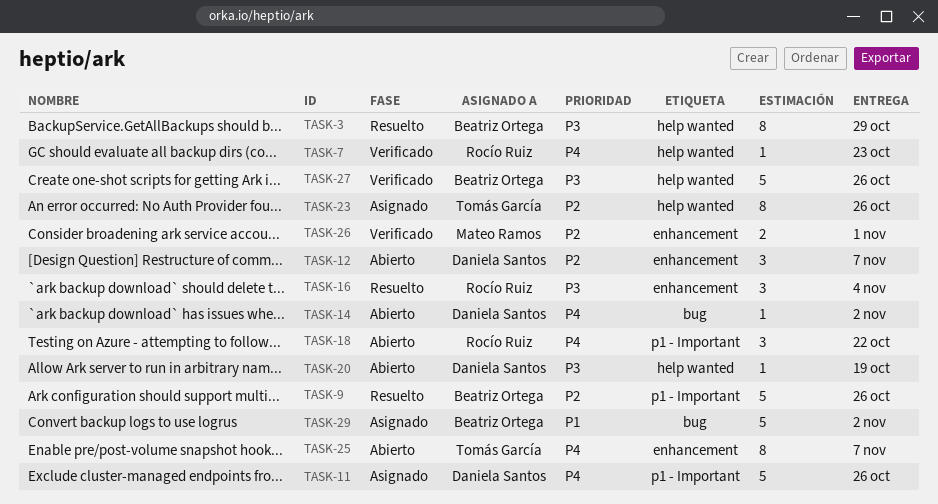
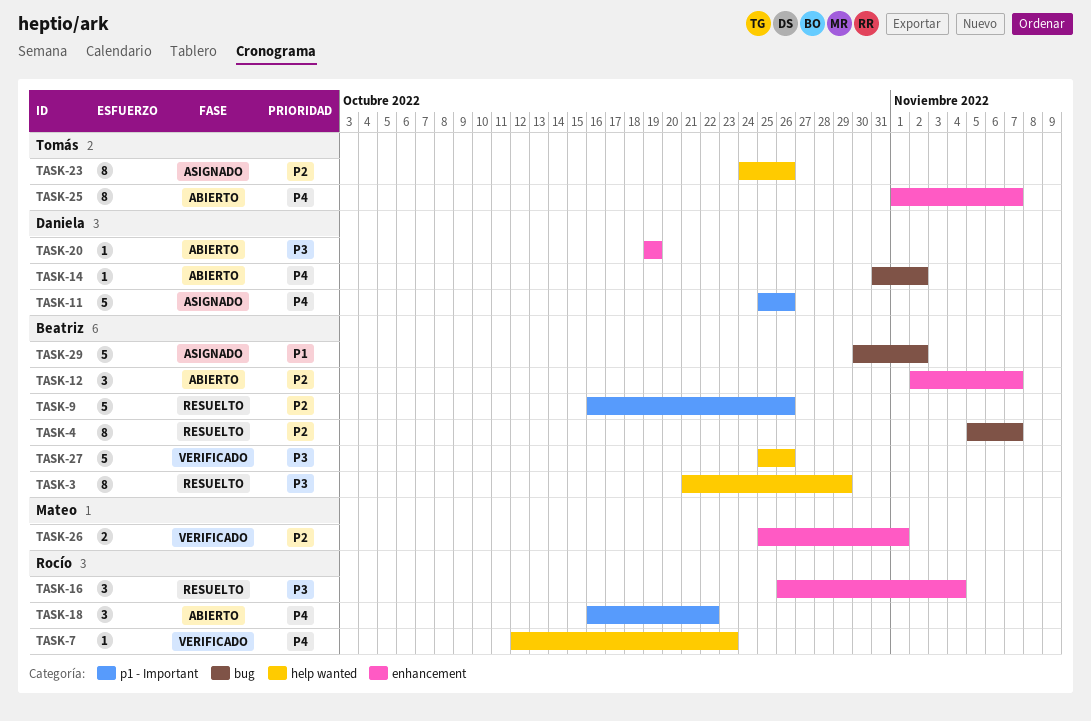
TASK-4: none -> present
TASK-12, owner: Daniela Santos -> Beatriz Ortega
TASK-20, label: help wanted -> enhancement

